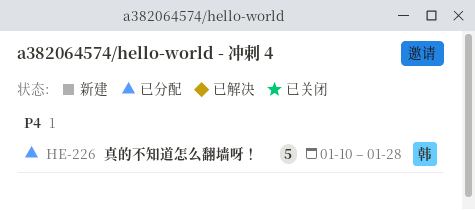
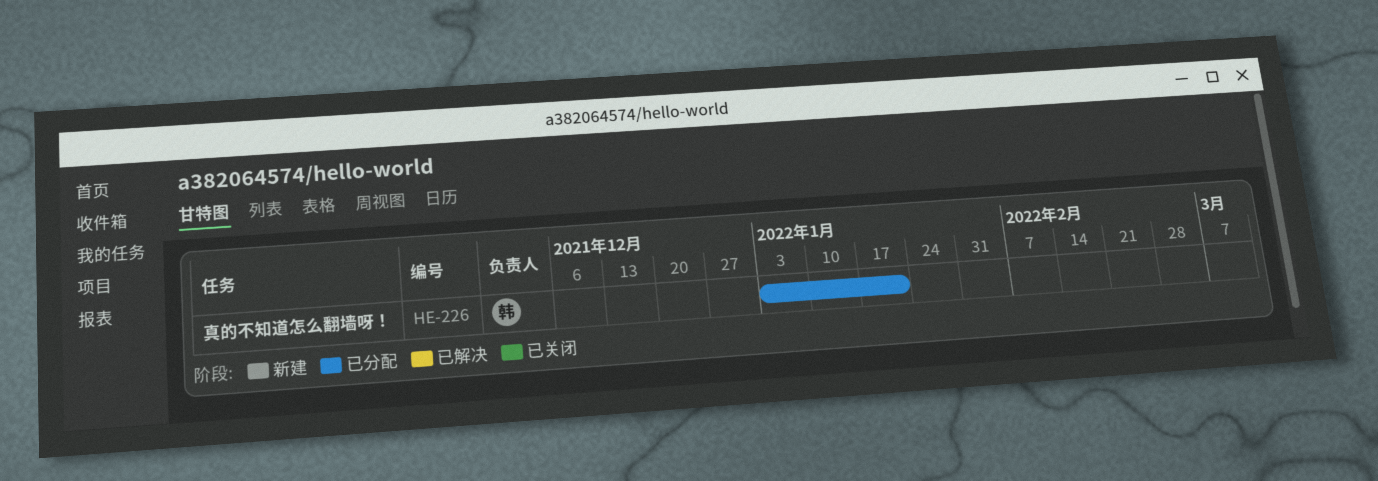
HE-226, start: Jan 10 -> Jan 3
HE-226, due: Jan 28 -> Jan 21

